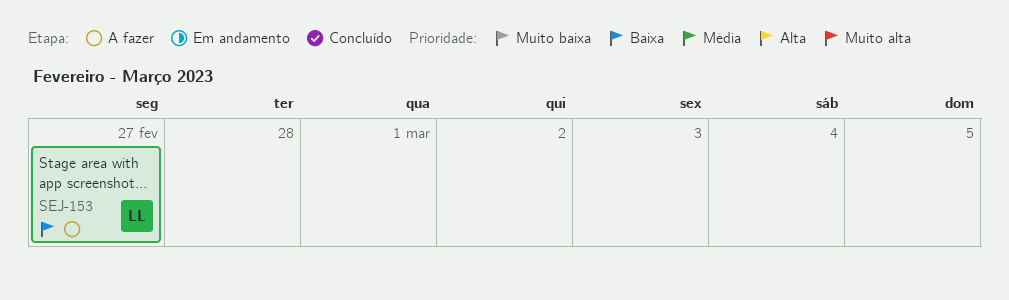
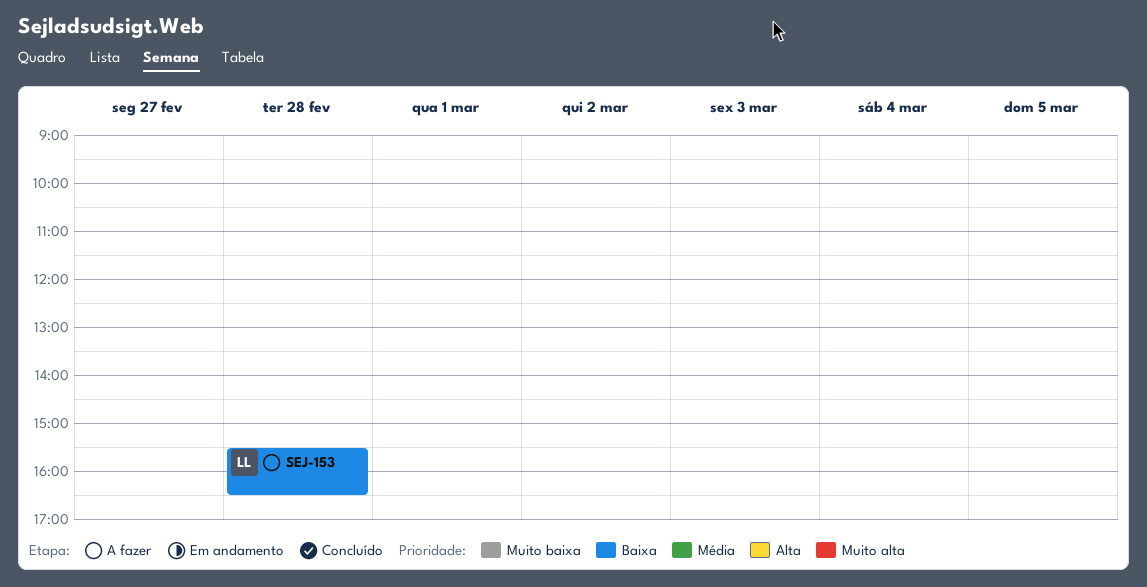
SEJ-153, day: Feb 27 -> Feb 28

